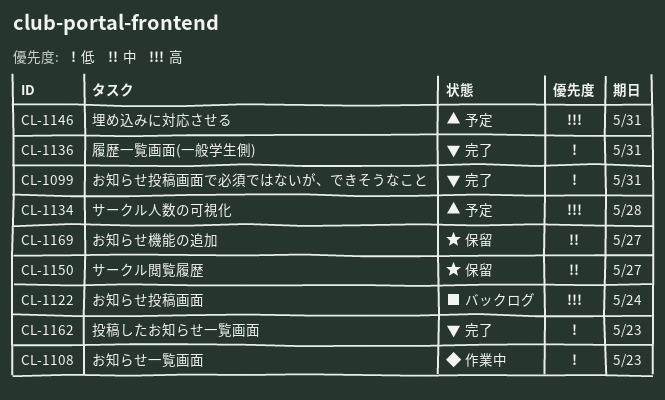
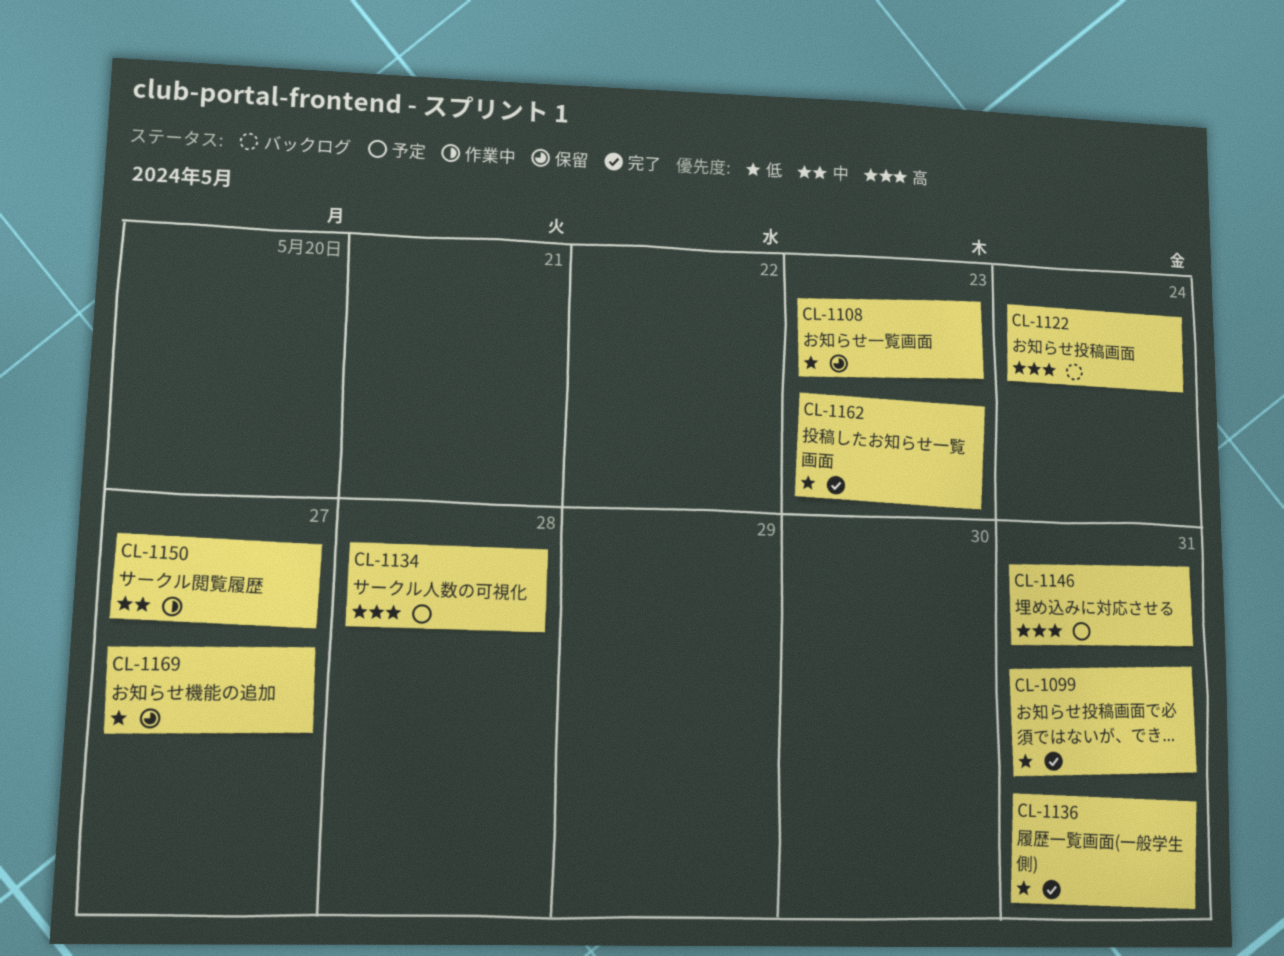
CL-1108, status: 作業中 -> 保留
CL-1150, status: 保留 -> 作業中
CL-1169, priority: 中 -> 低

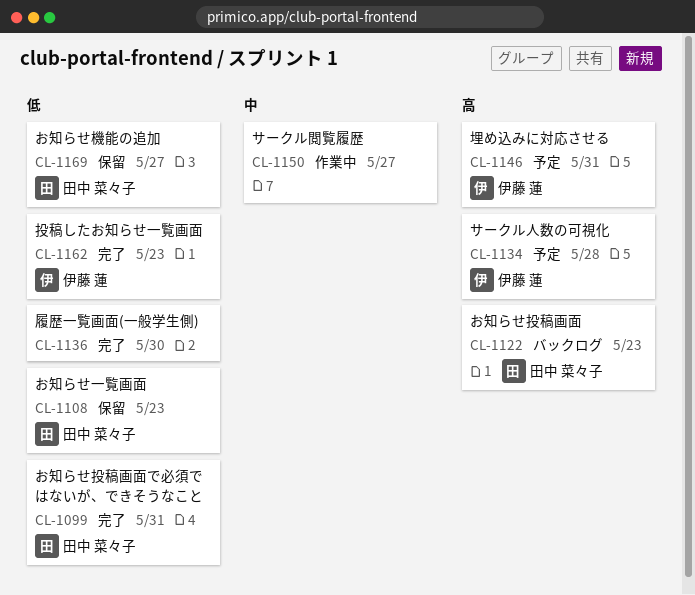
CL-1122, due: May 24 -> May 23
CL-1136, due: May 31 -> May 30

